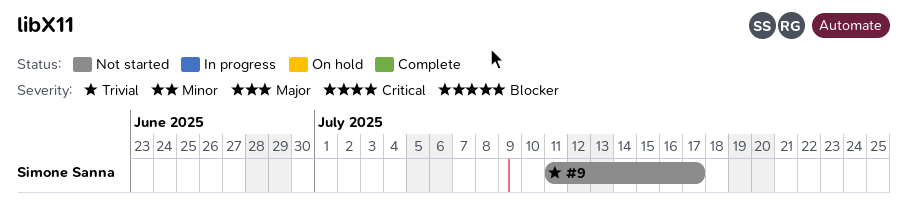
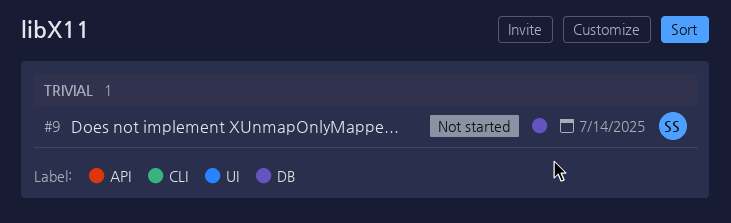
#9, due: Jul 17 -> Jul 14

